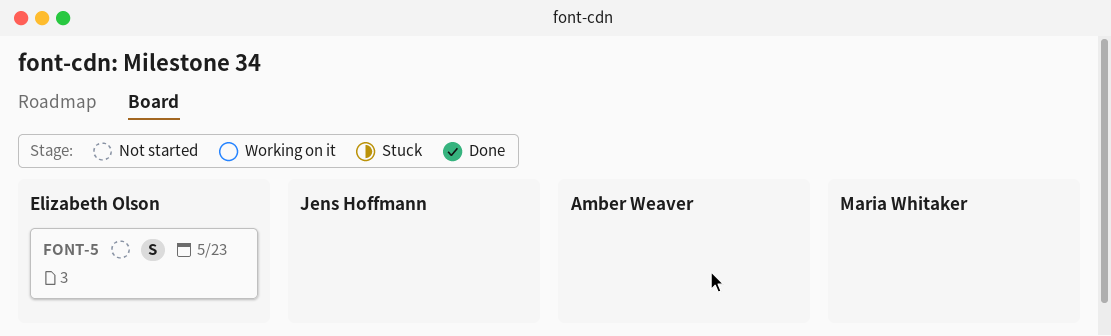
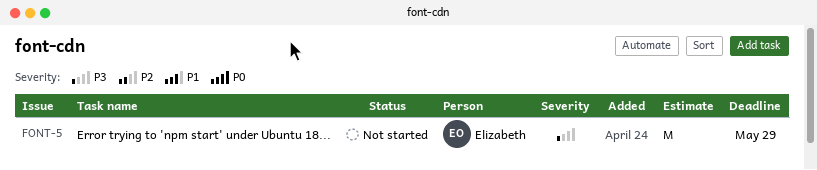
FONT-5, estimate: S -> M
FONT-5, due: May 23 -> May 29

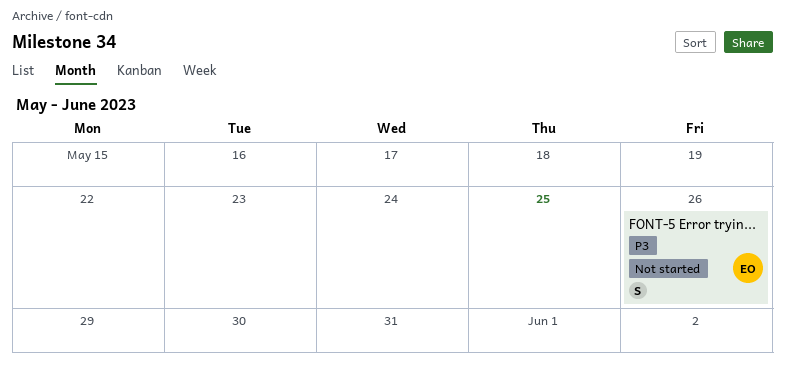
FONT-5, estimate: M -> S
FONT-5, due: May 29 -> May 26

